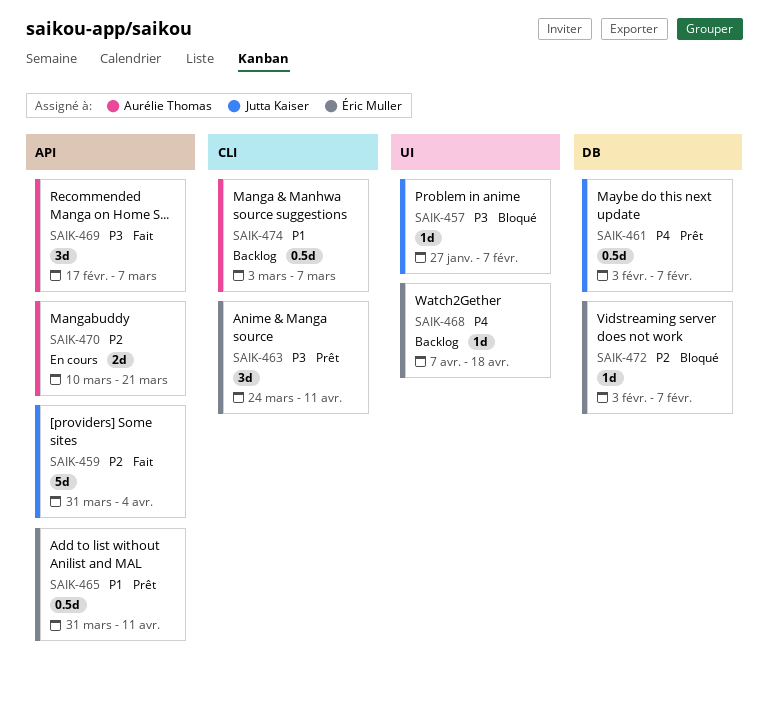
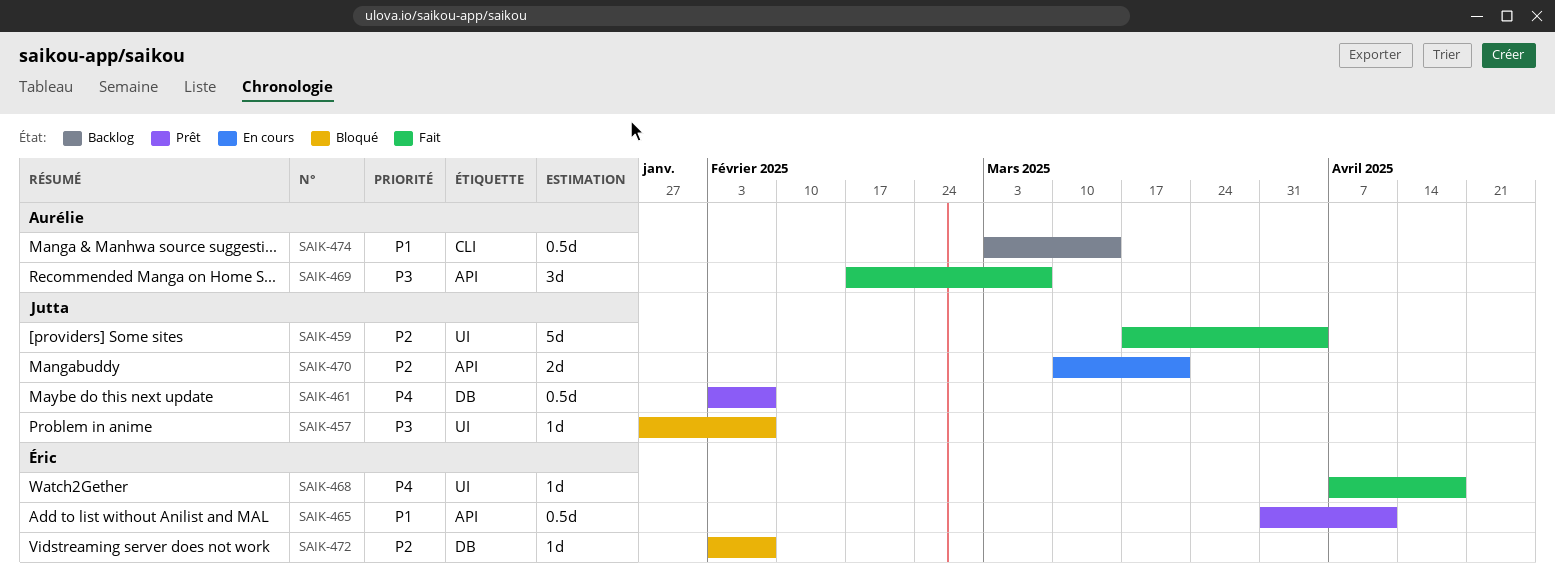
SAIK-459, label: API -> UI
SAIK-459, start: Mar 31 -> Mar 17
SAIK-463: present -> none
SAIK-468, status: Backlog -> Fait
SAIK-470, owner: Aurélie Thomas -> Jutta Kaiser
SAIK-474, due: Mar 7 -> Mar 14

